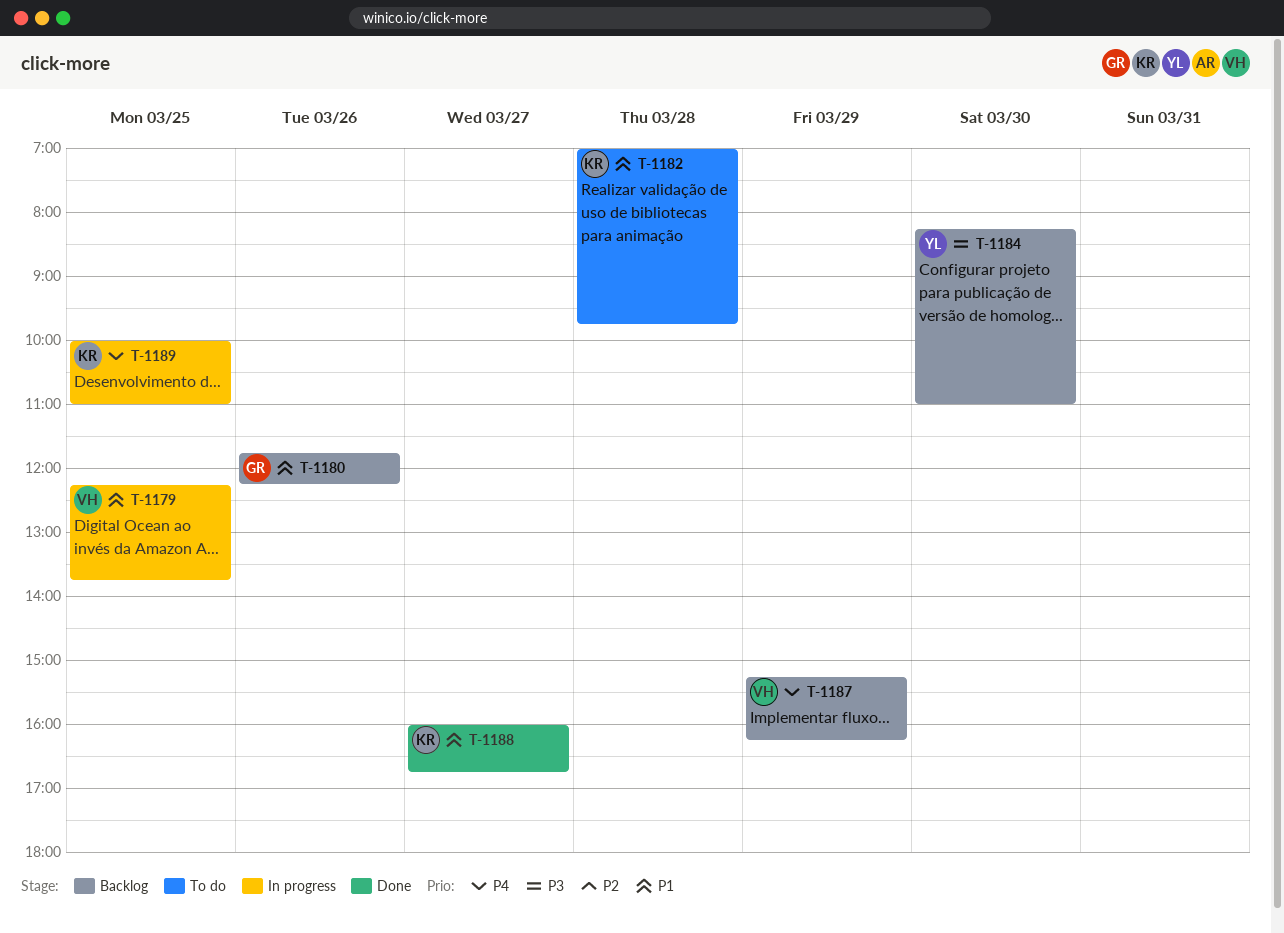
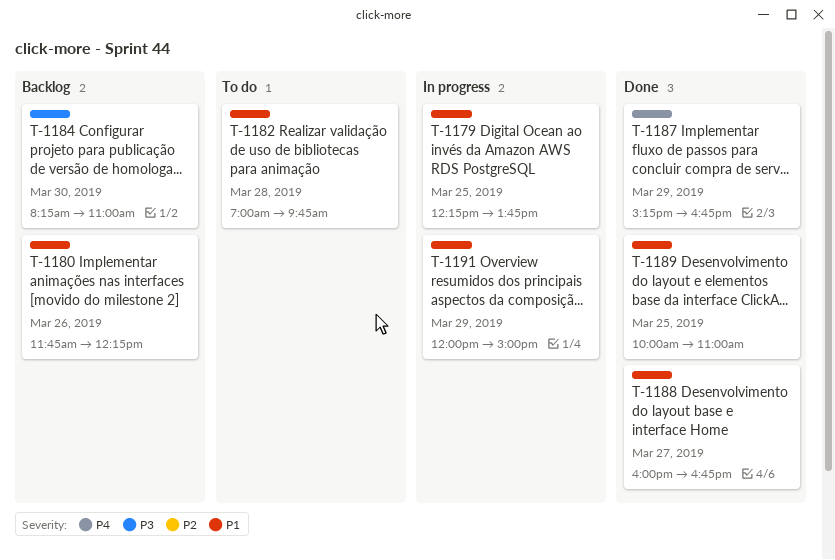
T-1187, status: Backlog -> Done
T-1187, ends: 16:15 -> 16:45
T-1189, status: In progress -> Done
T-1189, priority: P4 -> P1
T-1191: none -> present

